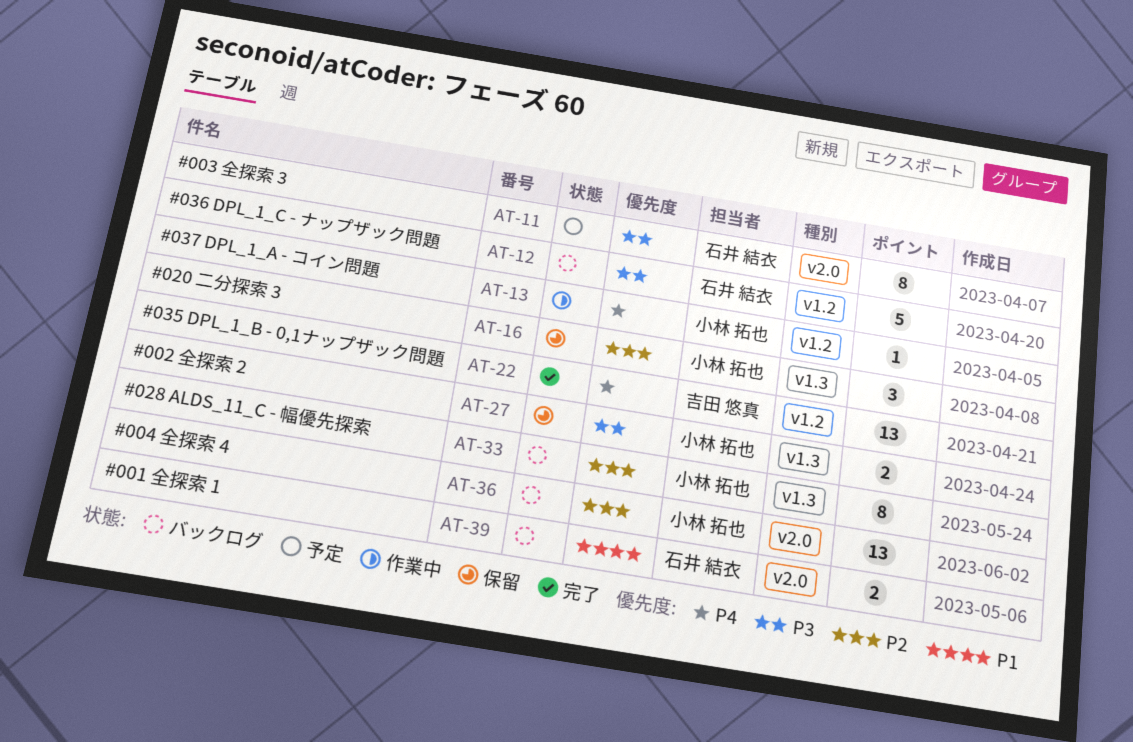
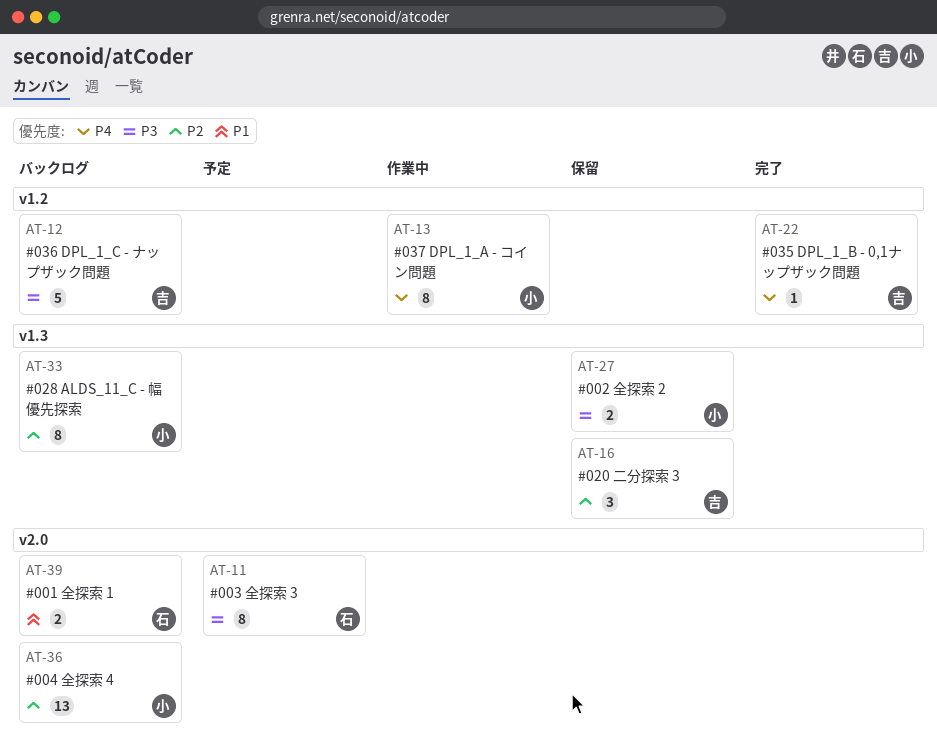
AT-12, owner: 石井 結衣 -> 吉田 悠真
AT-13, estimate: 1 -> 8
AT-16, owner: 小林 拓也 -> 吉田 悠真
AT-22, estimate: 13 -> 1

